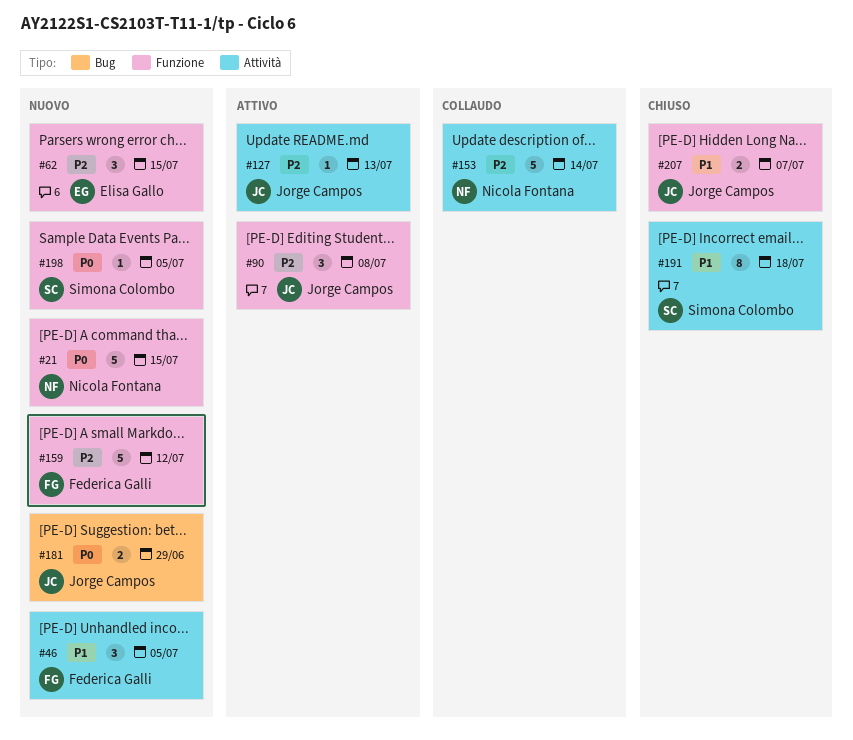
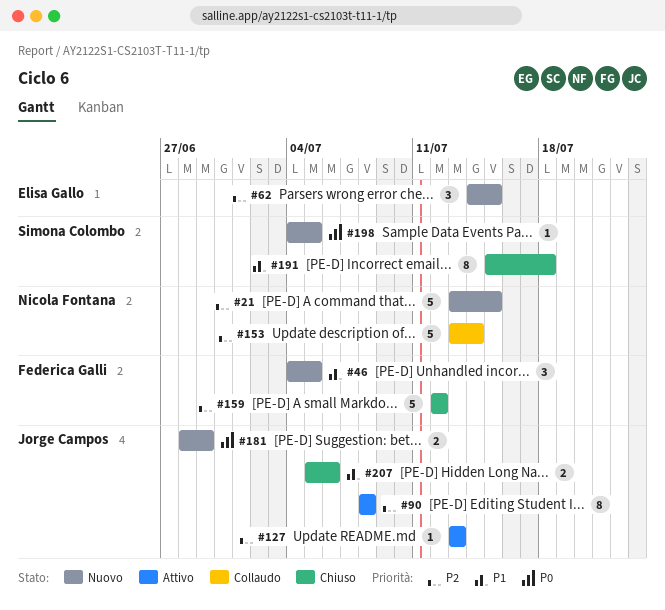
#21, priority: P0 -> P2
#90, estimate: 3 -> 8
#159, status: Nuovo -> Chiuso
#207, due: Jul 7 -> Jul 6

